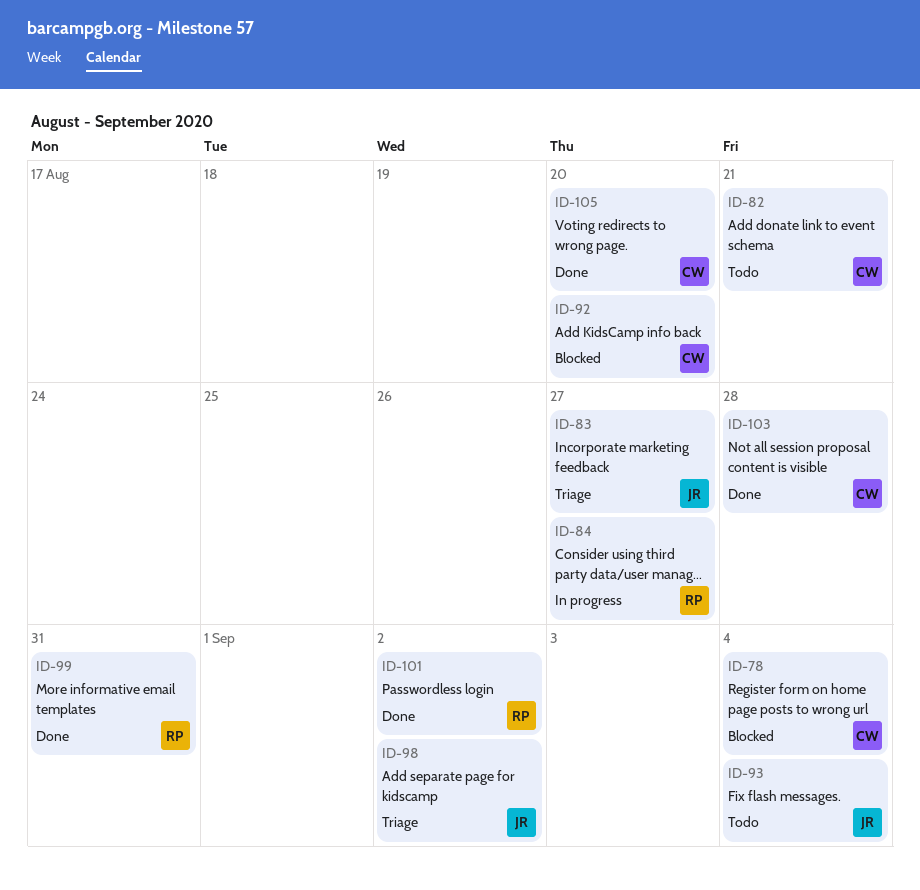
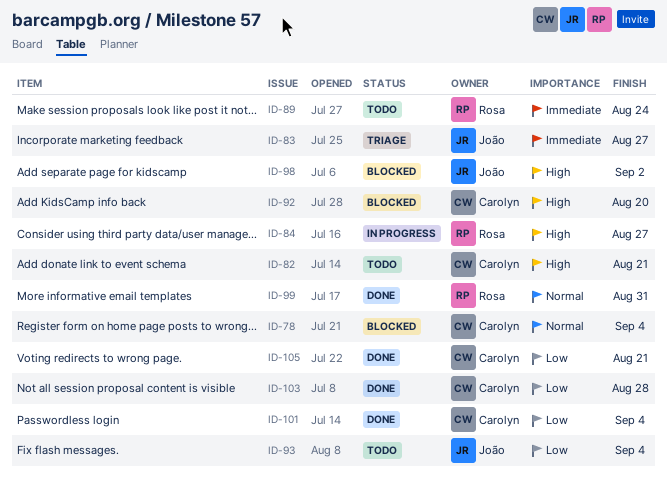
ID-89: none -> present
ID-98, status: Triage -> Blocked
ID-101, owner: Rosa -> Carolyn
ID-101, due: Sep 2 -> Sep 4
ID-105, due: Aug 20 -> Aug 21

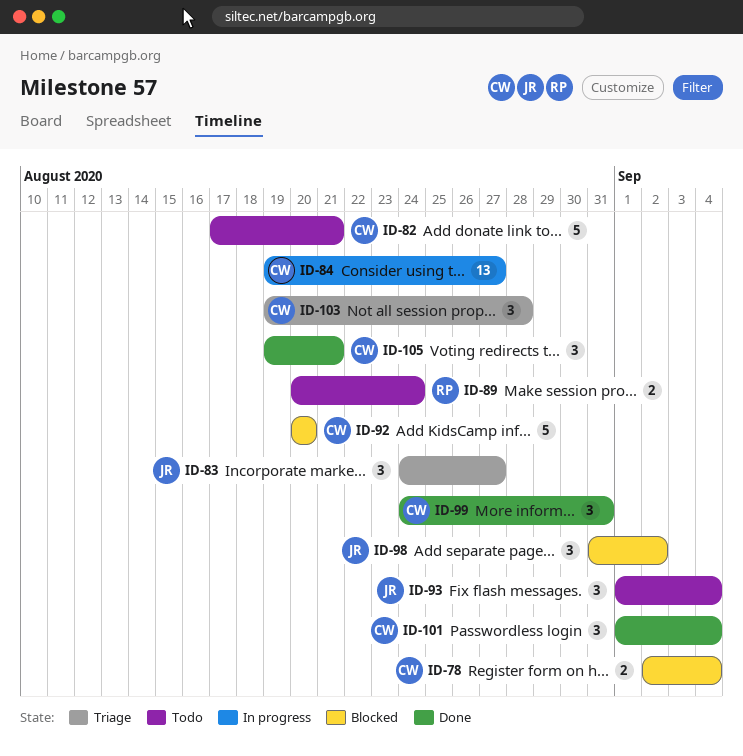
ID-84, owner: Rosa -> Carolyn
ID-99, owner: Rosa -> Carolyn
ID-103, status: Done -> Triage

